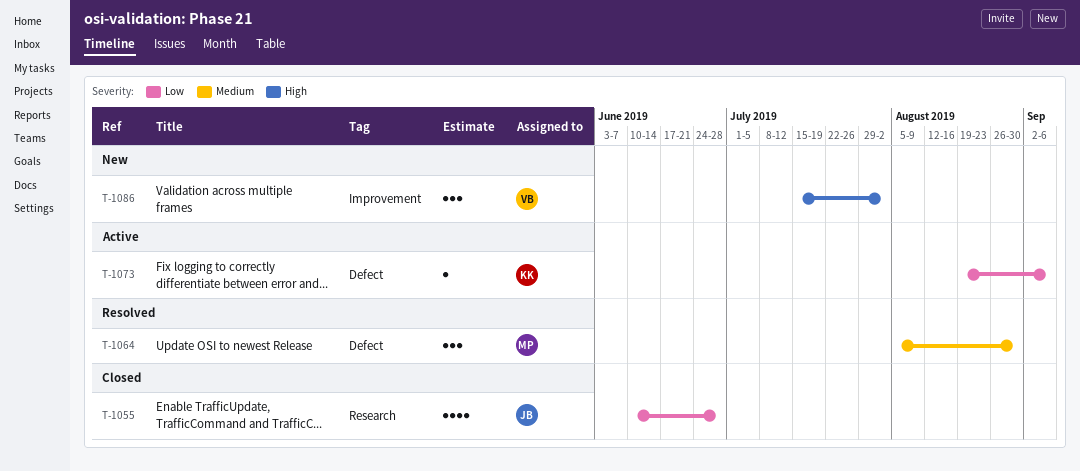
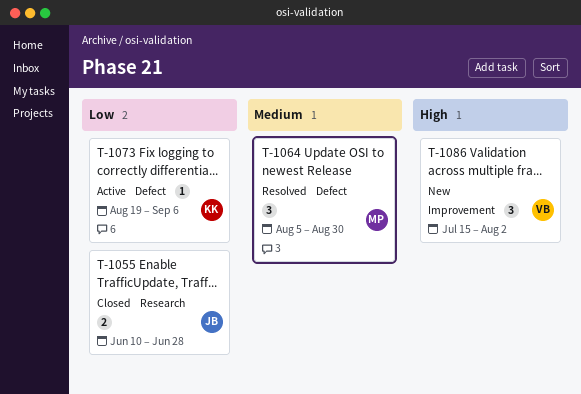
T-1055, estimate: 4 -> 2

